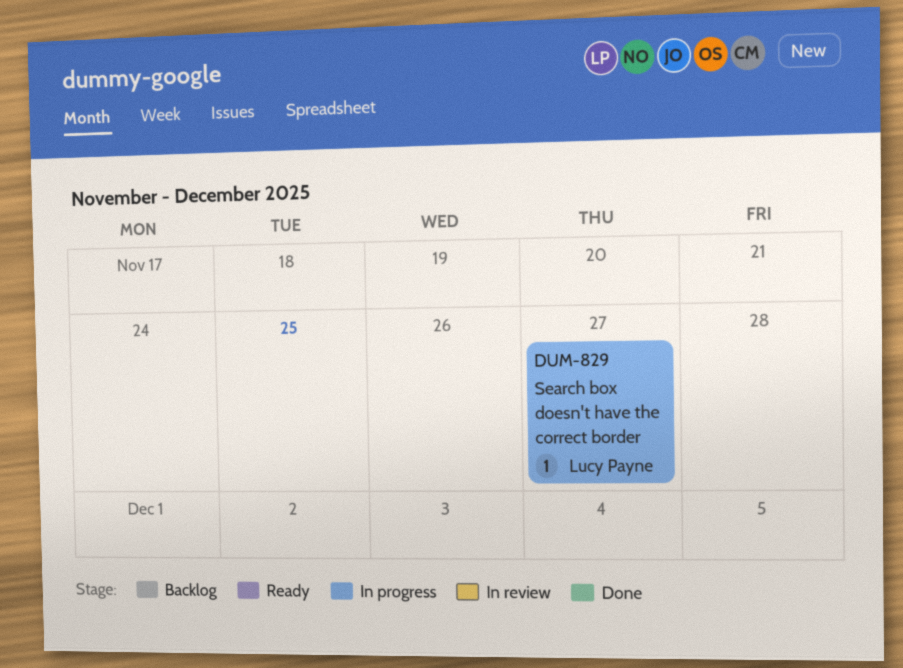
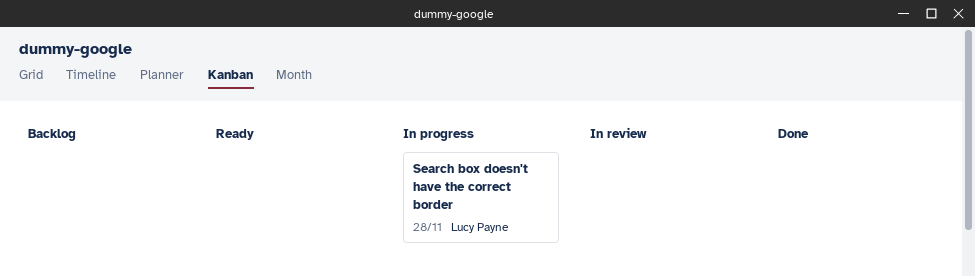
Search box doesn't have the correct border, due: Nov 27 -> Nov 28

